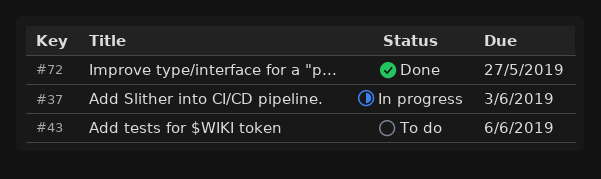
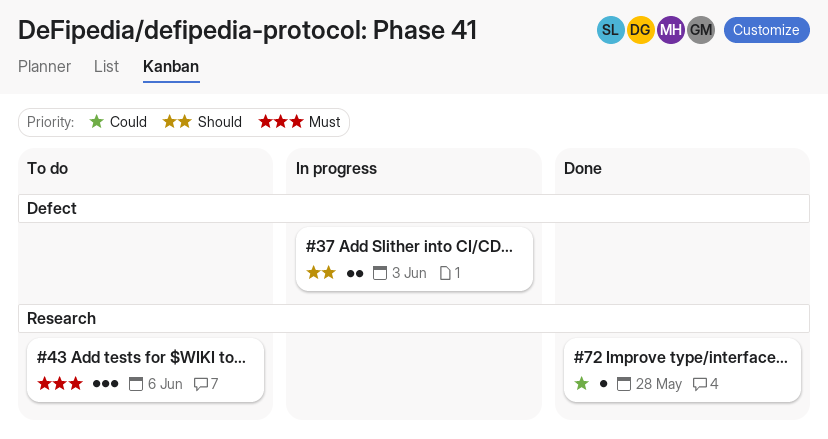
#72, due: May 27 -> May 28

